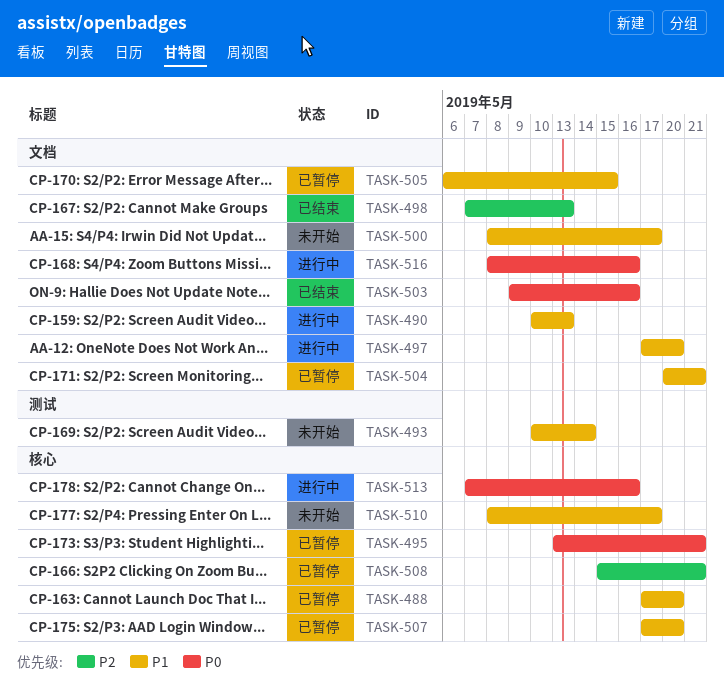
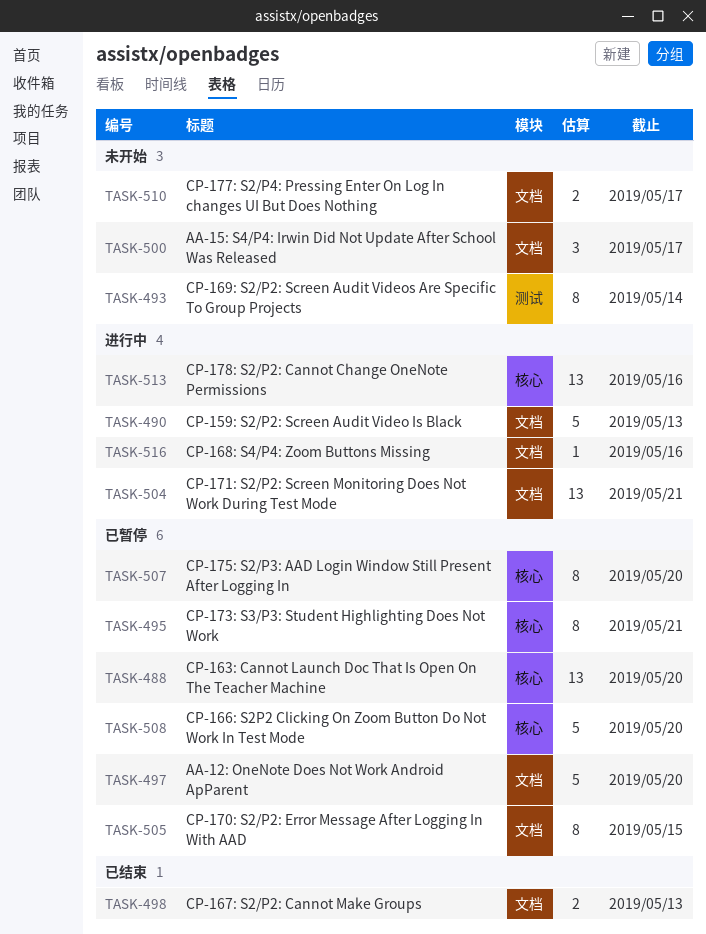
TASK-497, status: 进行中 -> 已暂停
TASK-503: present -> none
TASK-504, status: 已暂停 -> 进行中
TASK-508, due: May 21 -> May 20
TASK-510, label: 核心 -> 文档

